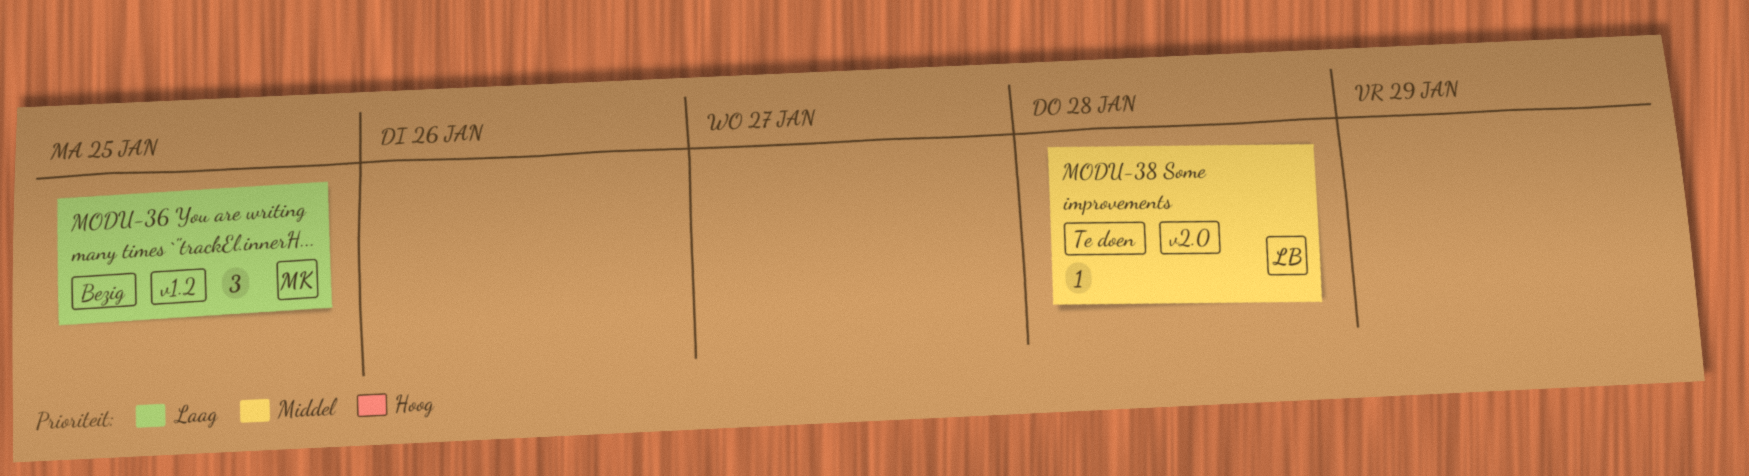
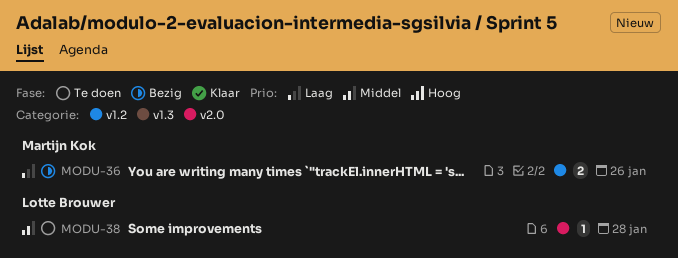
MODU-36, estimate: 3 -> 2
MODU-36, due: Jan 25 -> Jan 26

